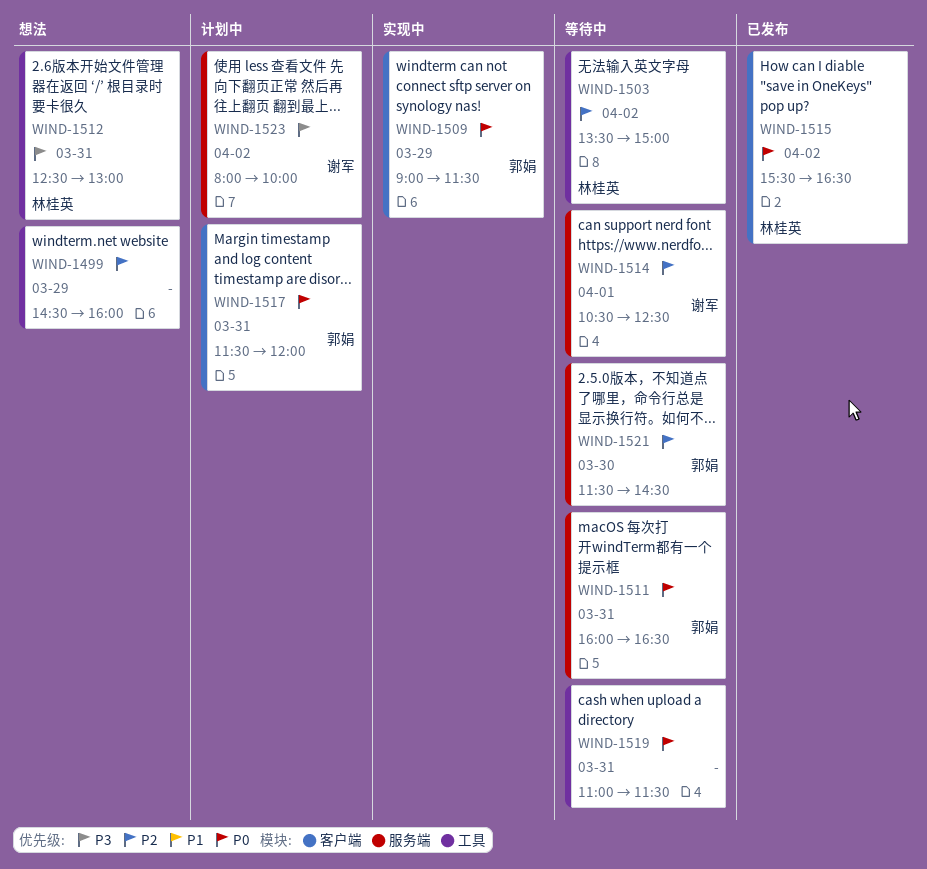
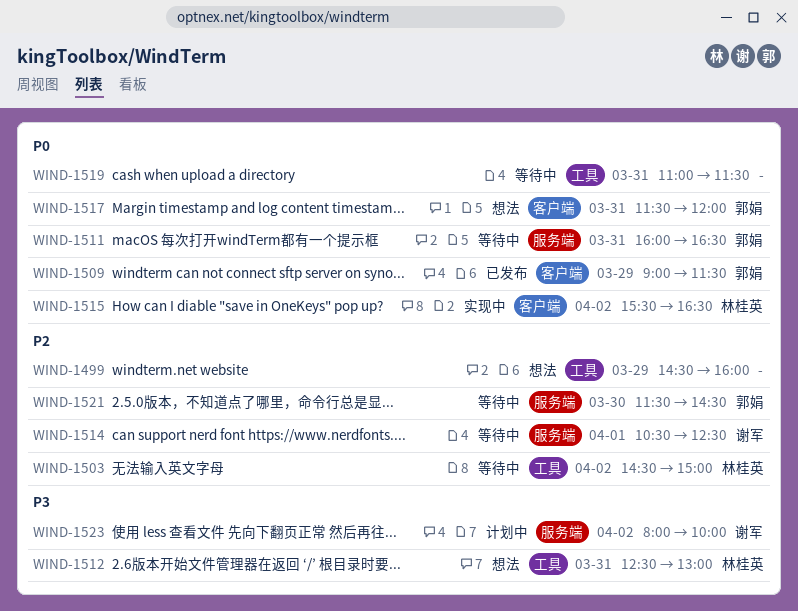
WIND-1503, begins: 13:30 -> 14:30
WIND-1509, status: 实现中 -> 已发布
WIND-1515, status: 已发布 -> 实现中
WIND-1517, status: 计划中 -> 想法

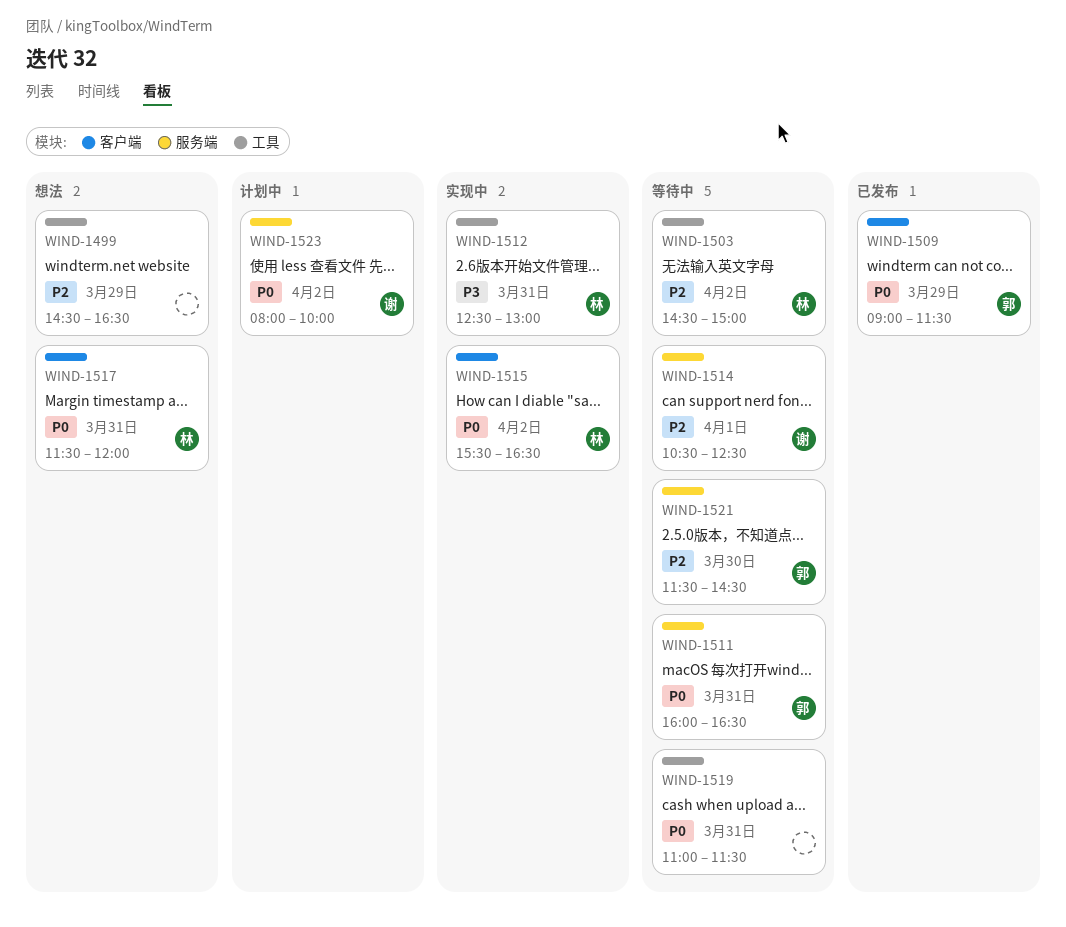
WIND-1499, ends: 16:00 -> 16:30
WIND-1512, status: 想法 -> 实现中
WIND-1517, owner: 郭娟 -> 林桂英
WIND-1523, priority: P3 -> P0

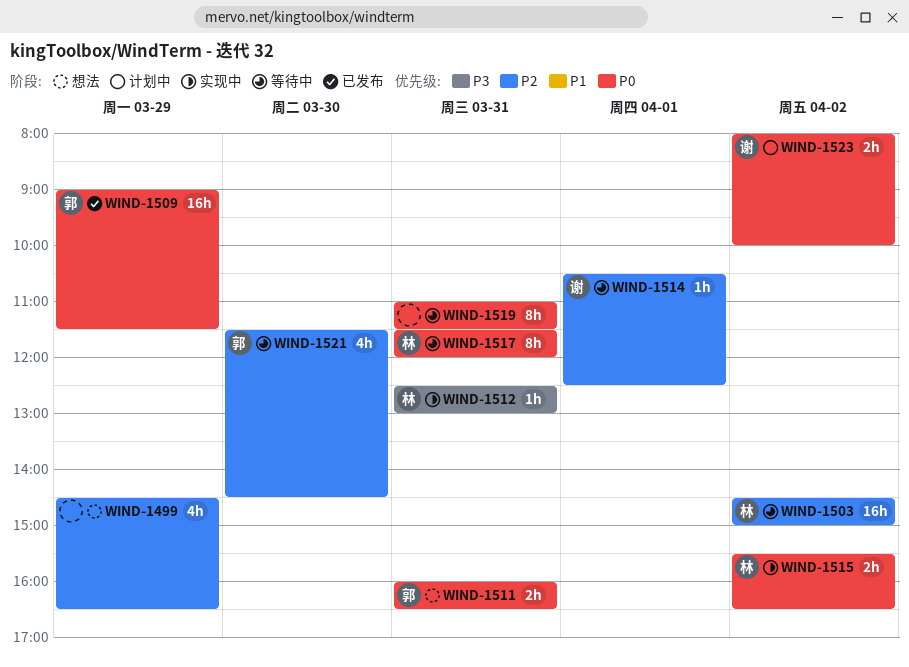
WIND-1511, status: 等待中 -> 想法
WIND-1517, status: 想法 -> 等待中

